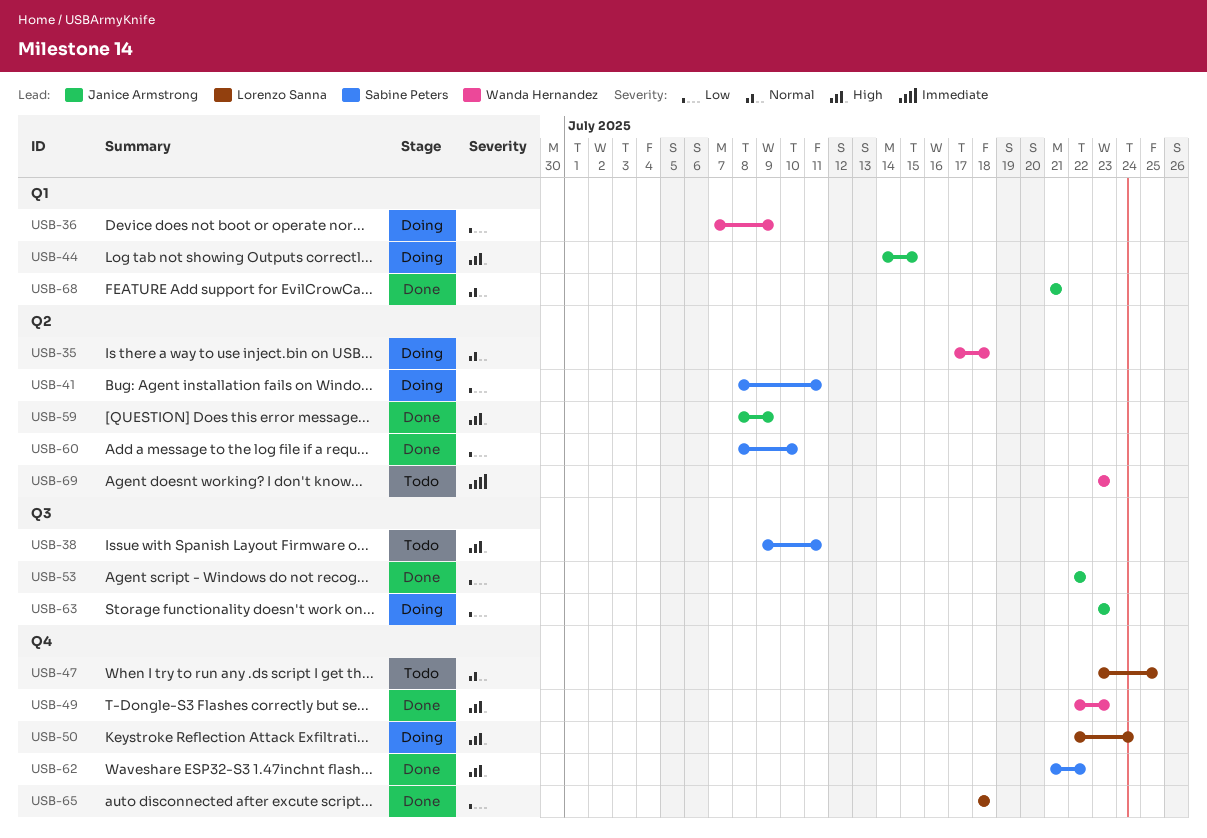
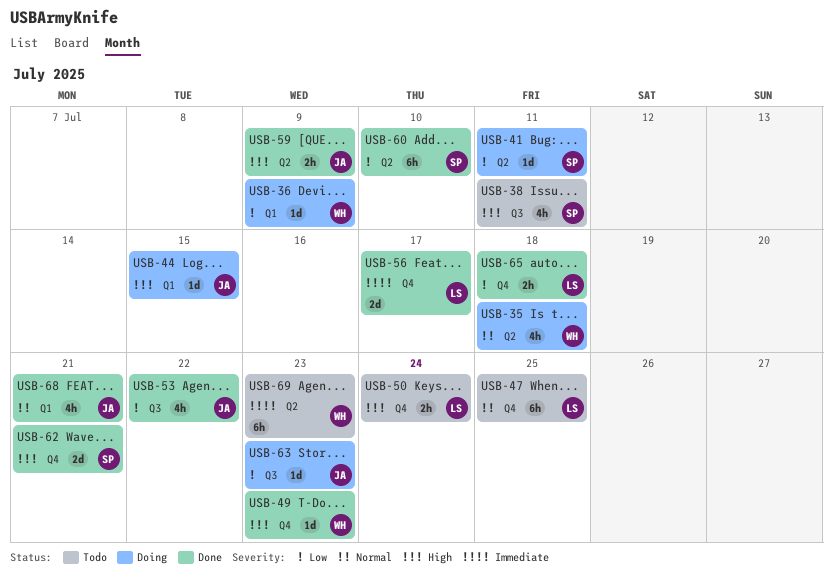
USB-50, status: Doing -> Todo
USB-56: none -> present
USB-62, due: Jul 22 -> Jul 21

